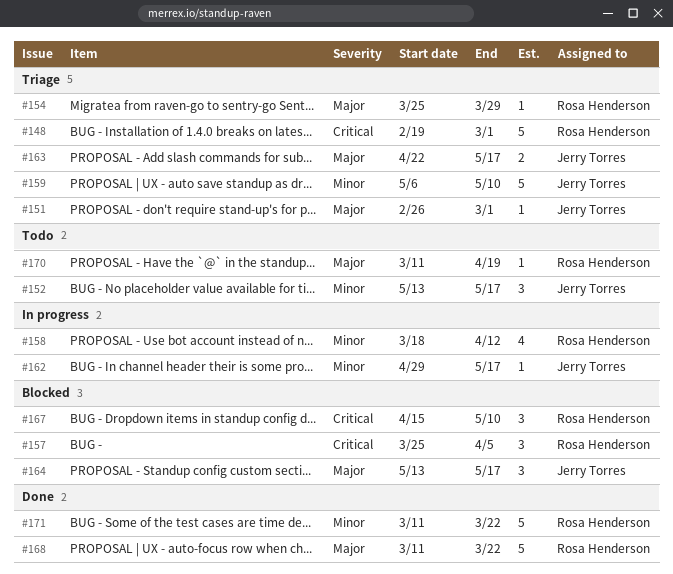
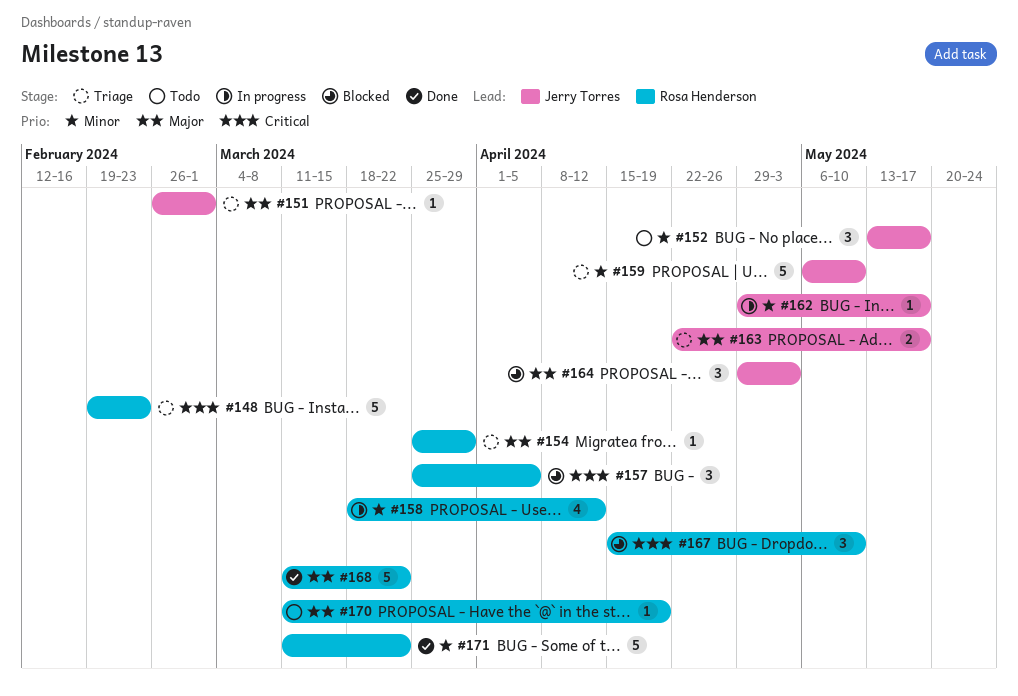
#148, due: Mar 1 -> Feb 23
#164, start: May 13 -> Apr 29
#164, due: May 17 -> May 3

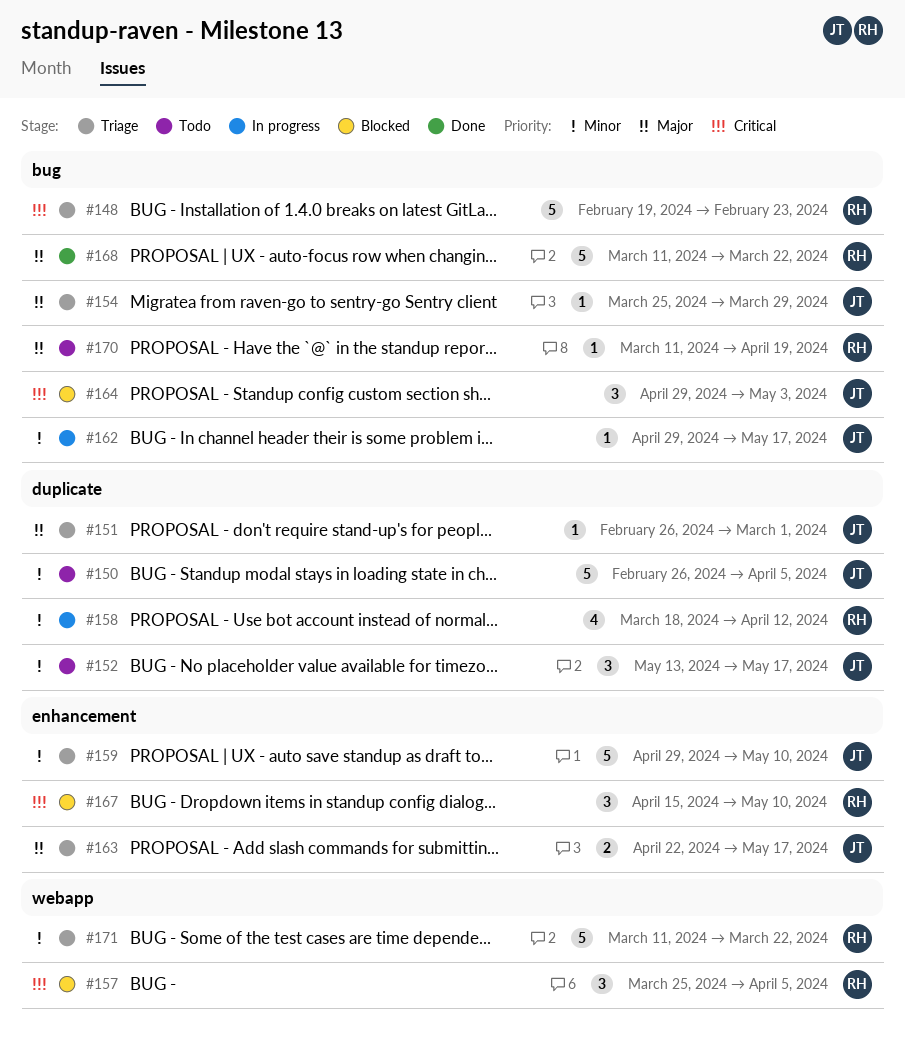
#150: none -> present
#154, owner: Rosa Henderson -> Jerry Torres
#159, start: May 6 -> Apr 29
#164, priority: Major -> Critical
#171, status: Done -> Triage

